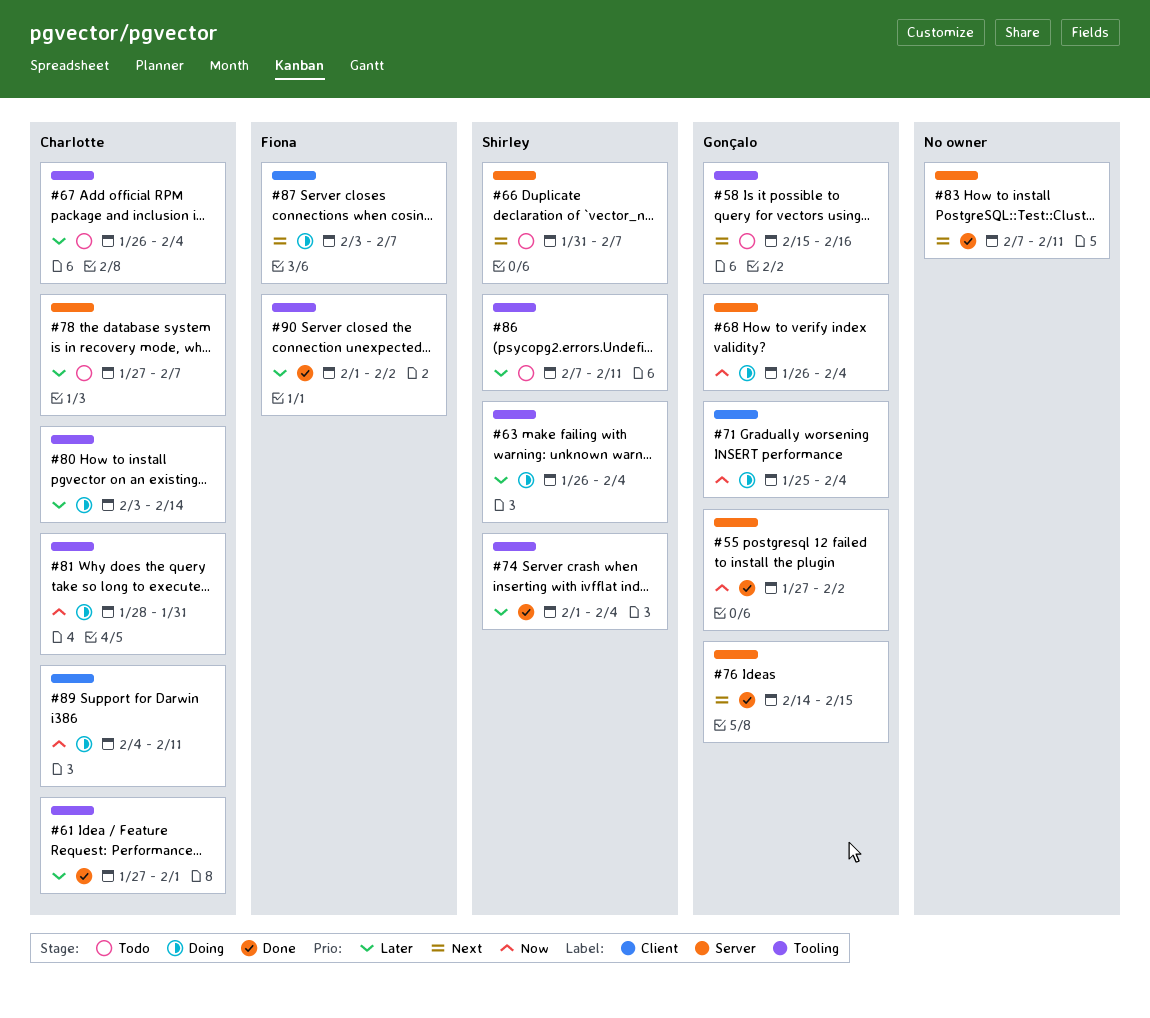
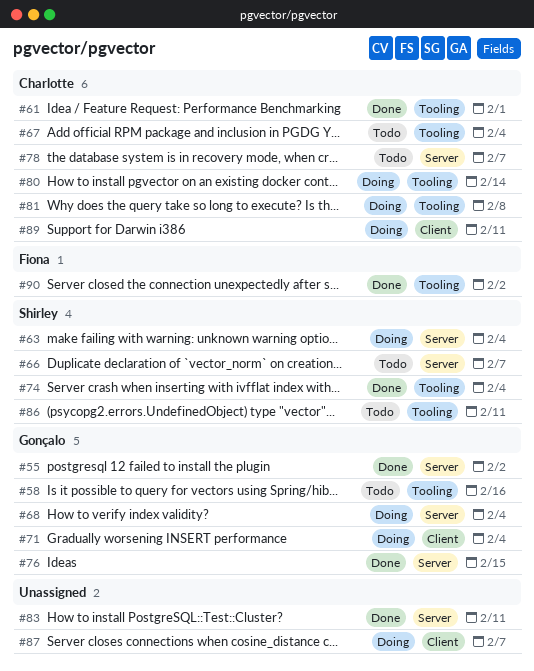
#63, label: Tooling -> Server
#81, due: Jan 31 -> Feb 8
#87, owner: Fiona -> none

